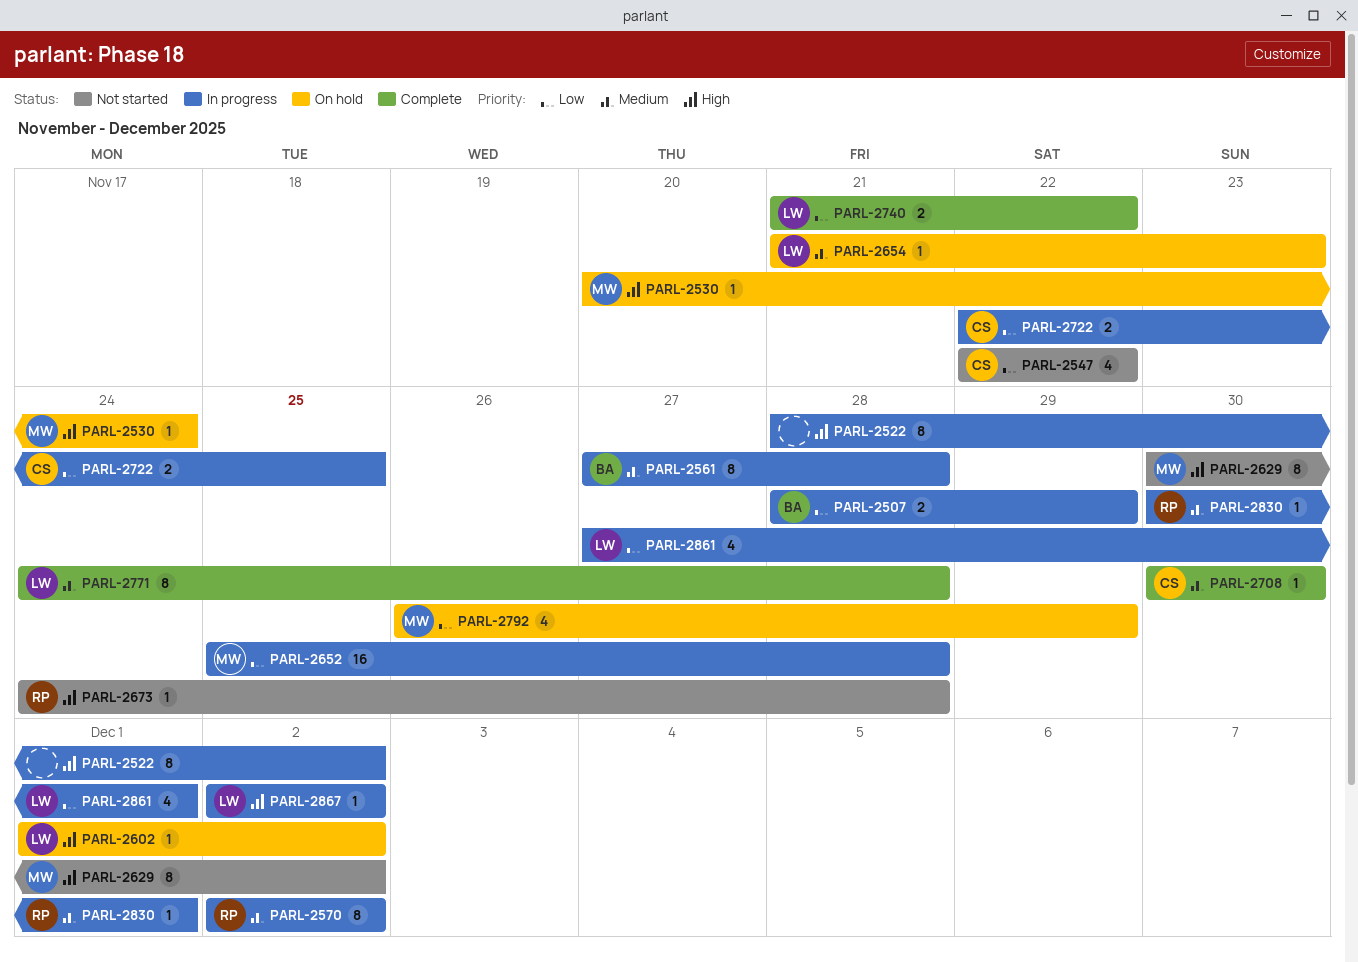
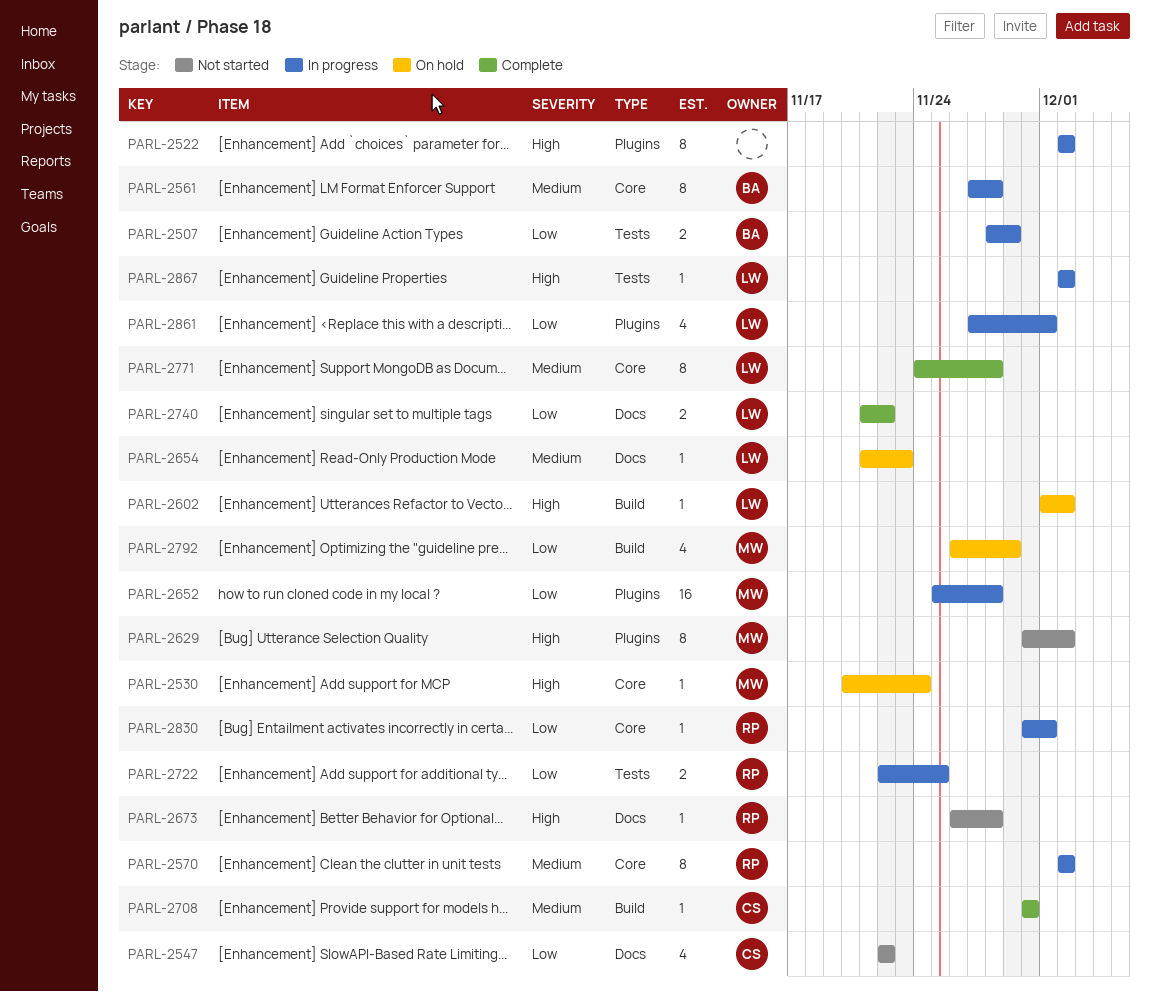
PARL-2522, start: Nov 28 -> Dec 2
PARL-2673, start: Nov 24 -> Nov 26
PARL-2722, owner: CS -> RP
PARL-2830, priority: Medium -> Low

